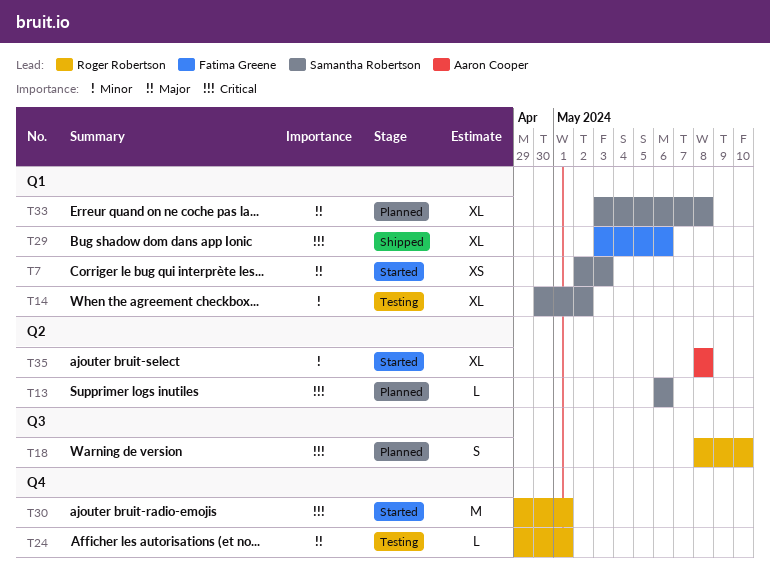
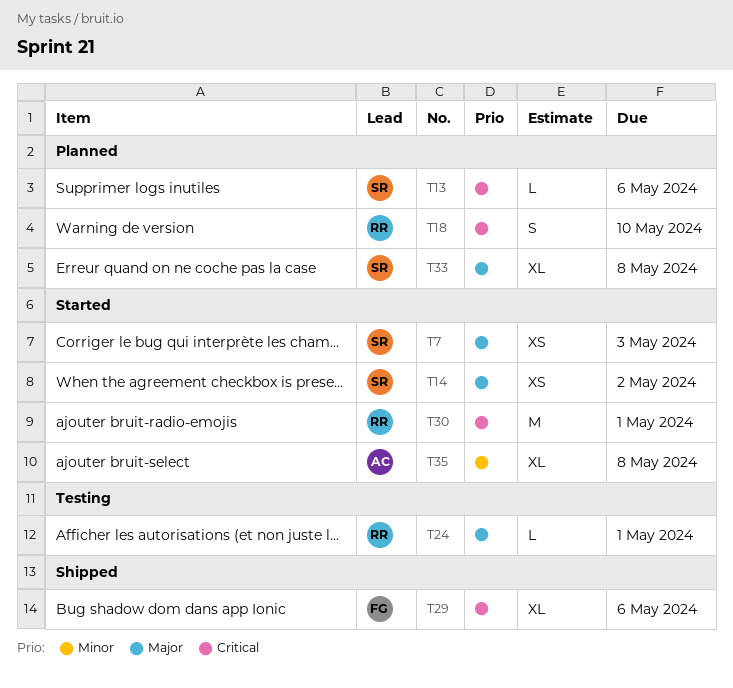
T14, status: Testing -> Started
T14, priority: Minor -> Major
T14, estimate: XL -> XS

